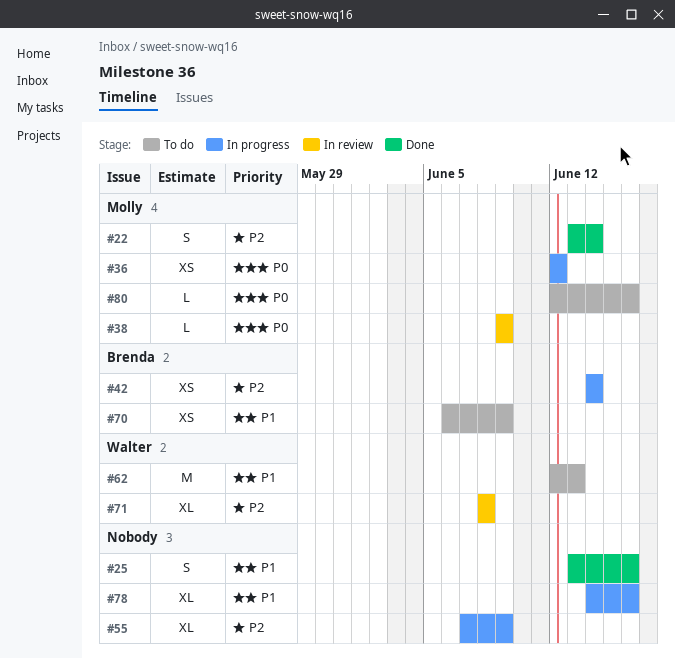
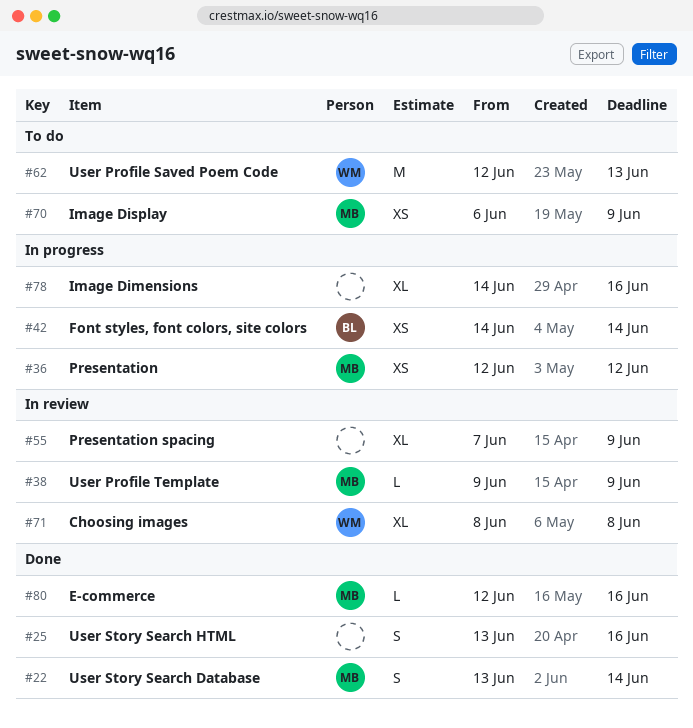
#55, status: In progress -> In review
#70, owner: Brenda -> Molly
#80, status: To do -> Done

